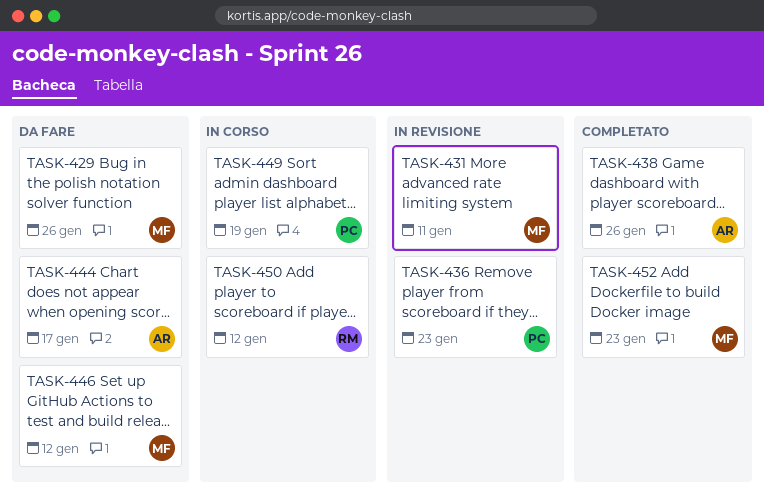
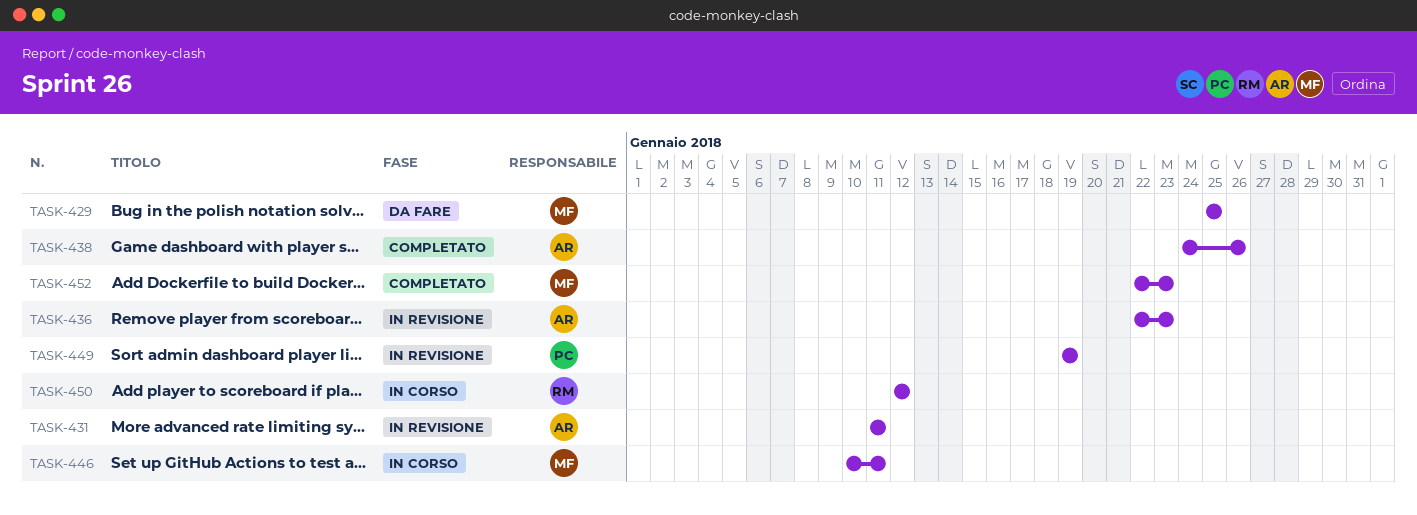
TASK-429, due: Jan 26 -> Jan 25
TASK-431, owner: MF -> AR
TASK-436, owner: PC -> AR
TASK-444: present -> none
TASK-446, status: Da fare -> In corso
TASK-446, due: Jan 12 -> Jan 11
TASK-449, status: In corso -> In revisione

